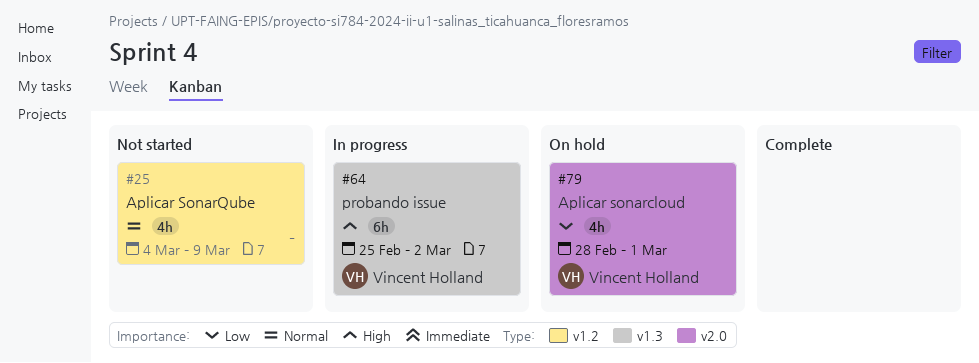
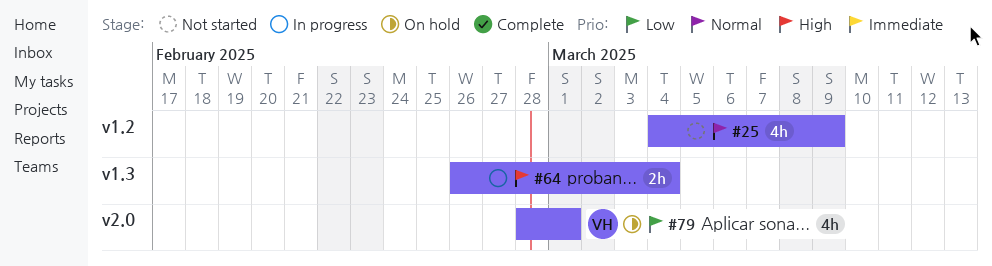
#64, owner: Vincent Holland -> none
#64, estimate: 6h -> 2h
#64, start: Feb 25 -> Feb 26
#64, due: Mar 2 -> Mar 4

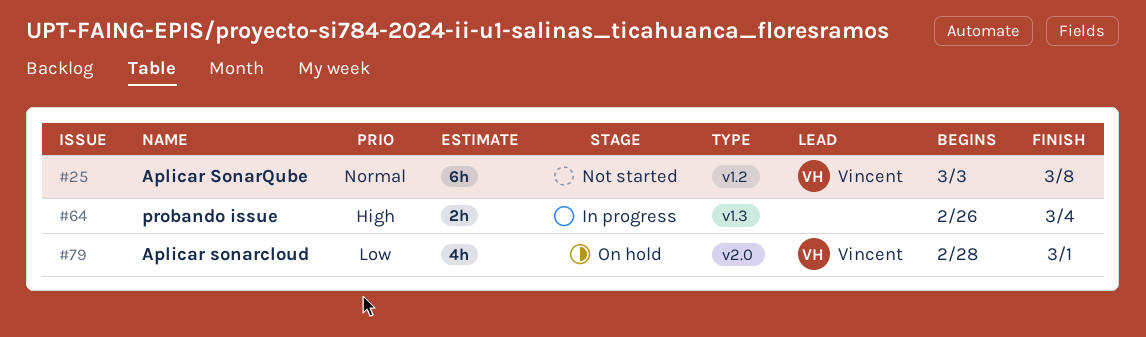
#25, owner: none -> Vincent
#25, estimate: 4h -> 6h
#25, start: Mar 4 -> Mar 3
#25, due: Mar 9 -> Mar 8

